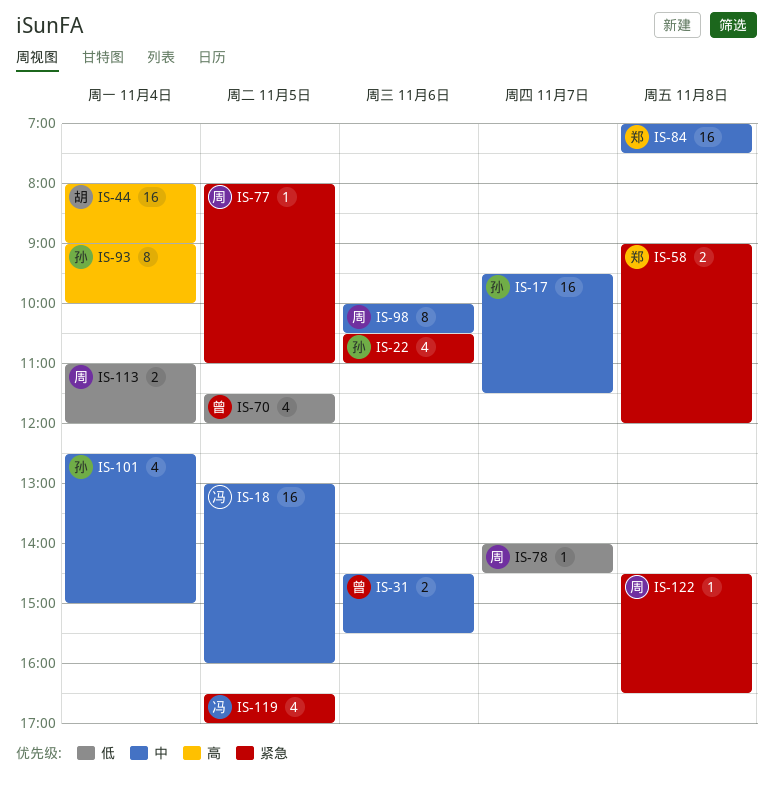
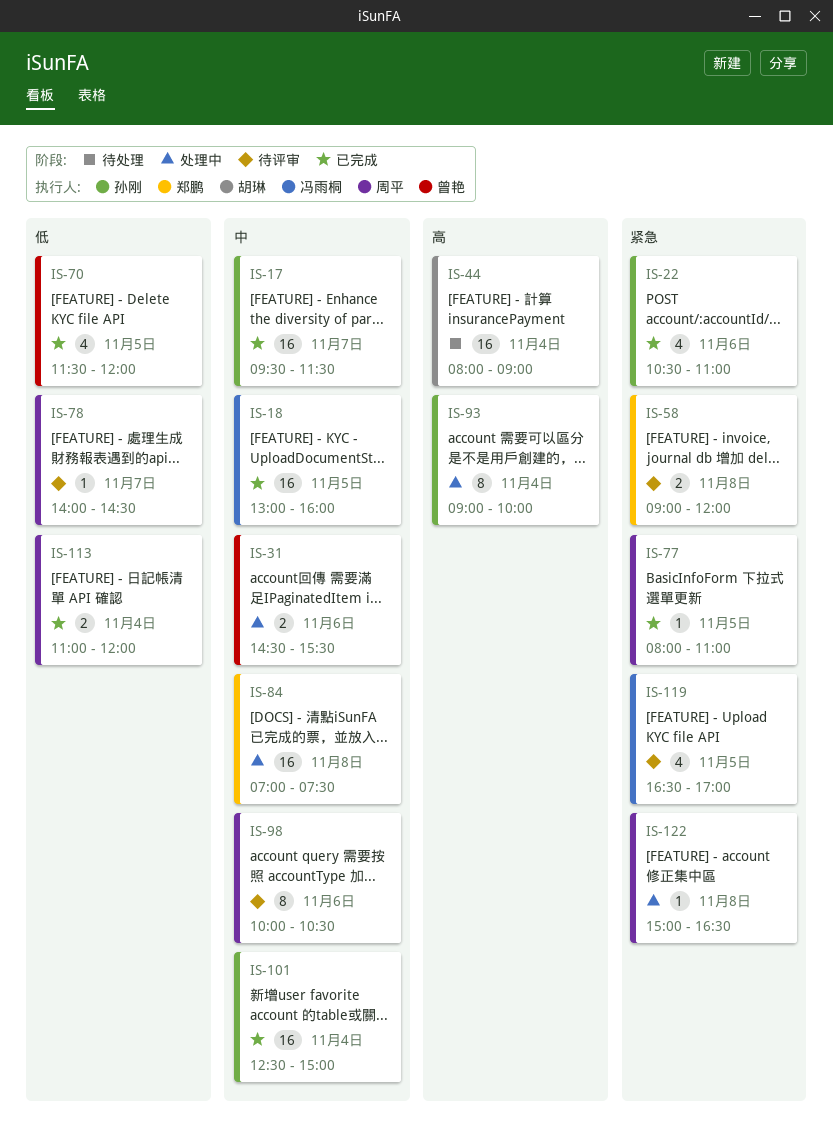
IS-101, estimate: 4 -> 16
IS-122, begins: 14:30 -> 15:00

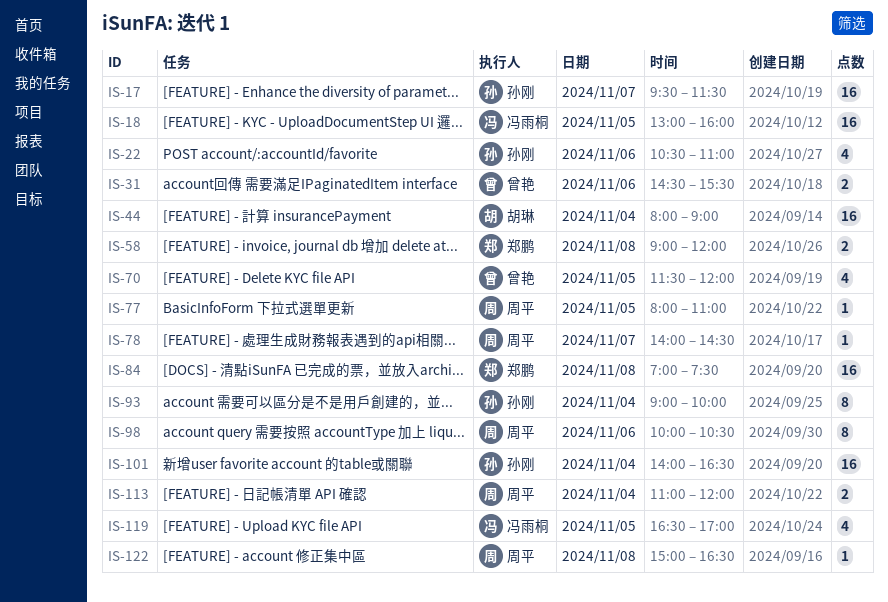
IS-101, begins: 12:30 -> 14:00
IS-101, ends: 15:00 -> 16:30

